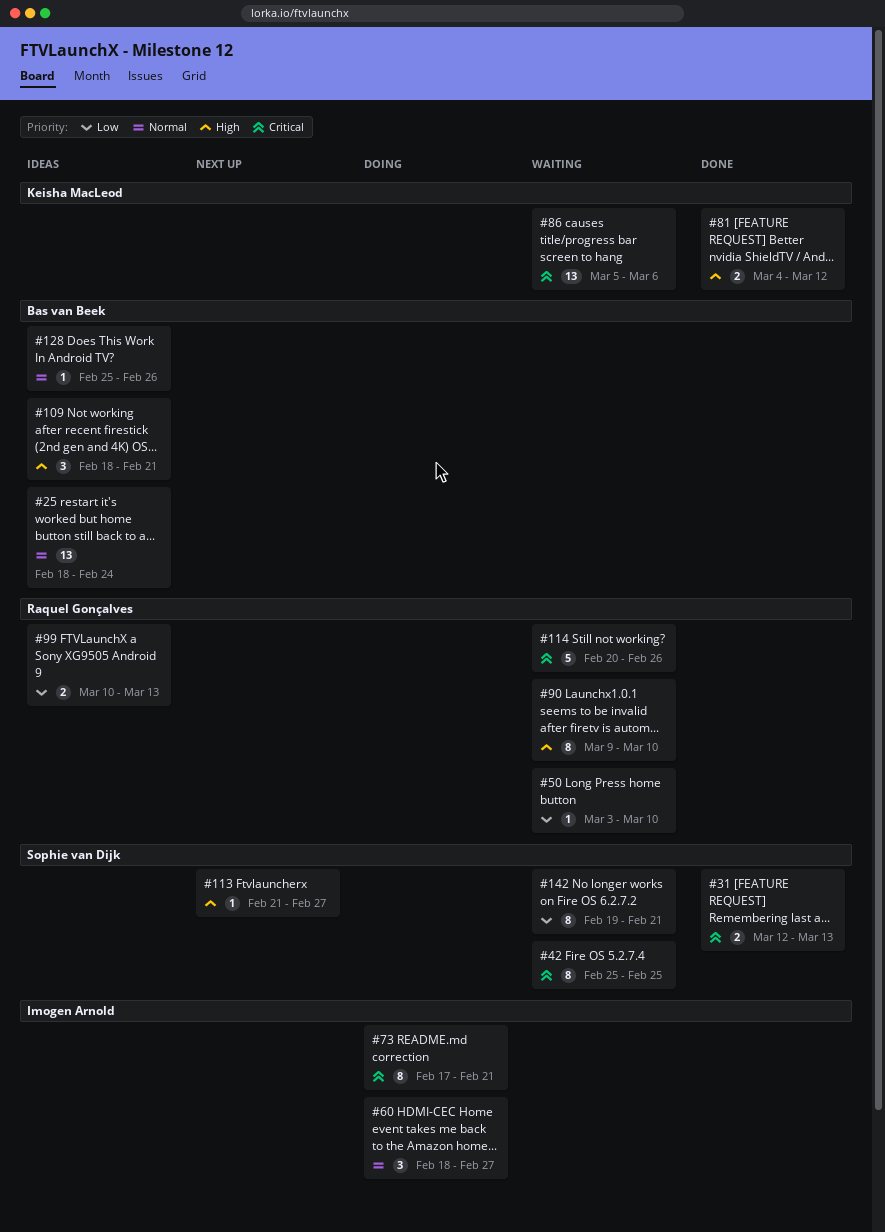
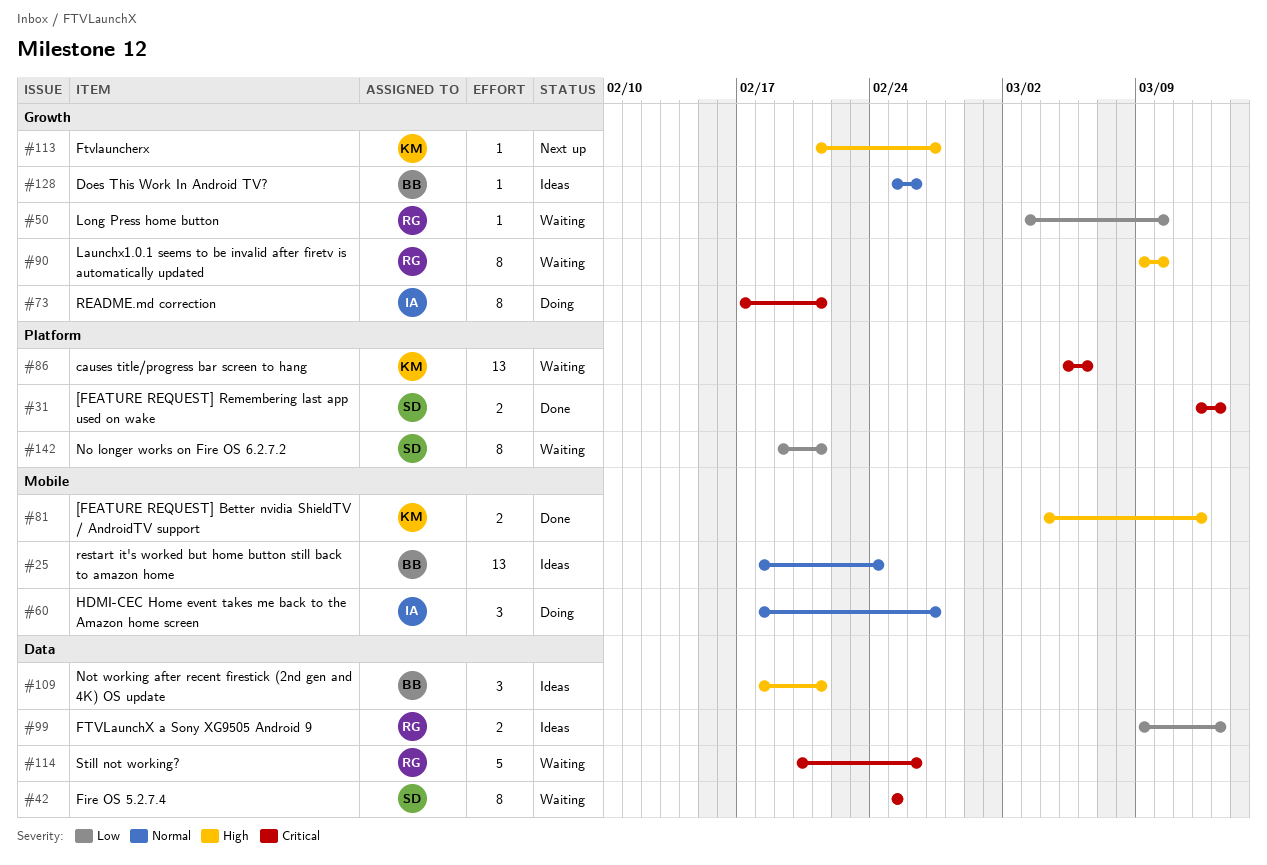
#99, start: Mar 10 -> Mar 9
#113, owner: Sophie van Dijk -> Keisha MacLeod

